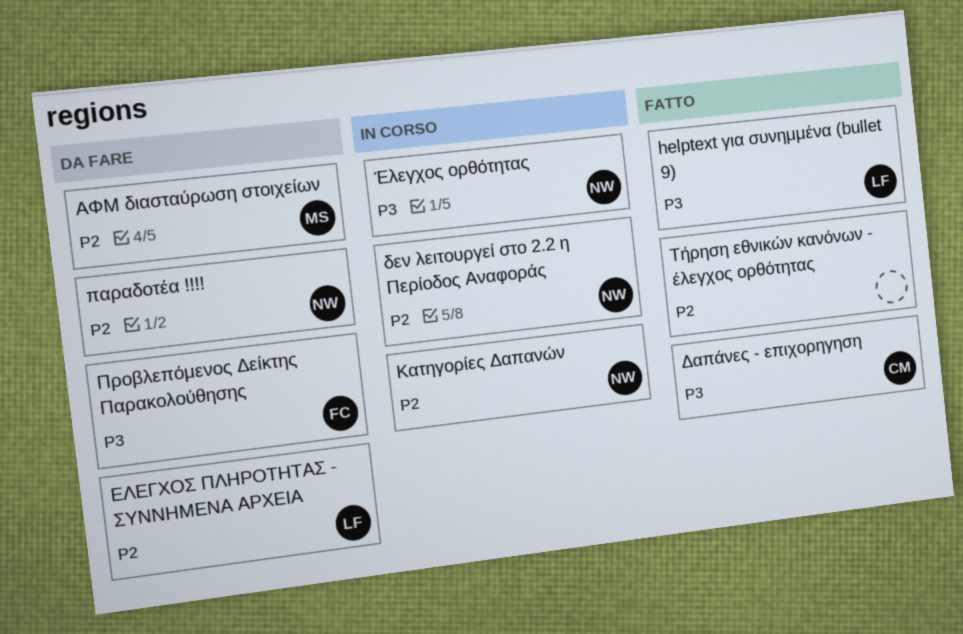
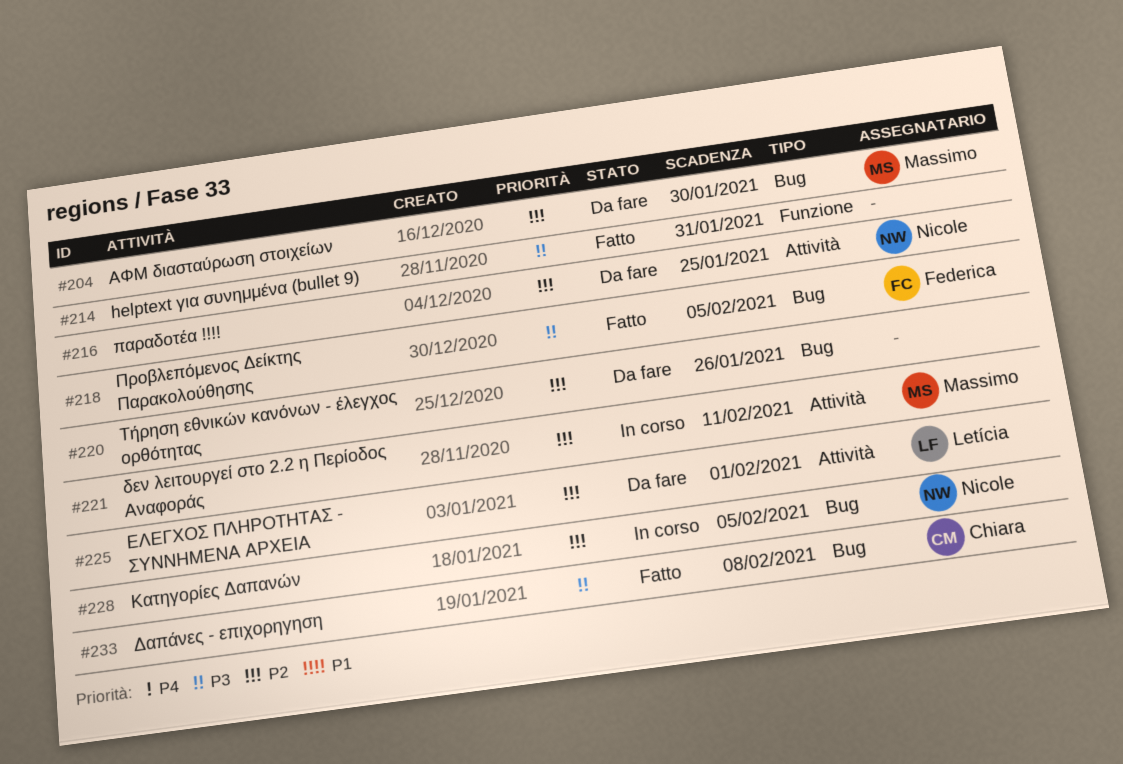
helptext για συνημμένα (bullet 9), owner: Letícia -> none
Έλεγχος ορθότητας: present -> none
δεν λειτουργεί στο 2.2 η Περίοδος Αναφοράς, owner: Nicole -> Massimo
Προβλεπόμενος Δείκτης Παρακολούθησης, status: Da fare -> Fatto
Τήρηση εθνικών κανόνων - έλεγχος ορθότητας, status: Fatto -> Da fare

